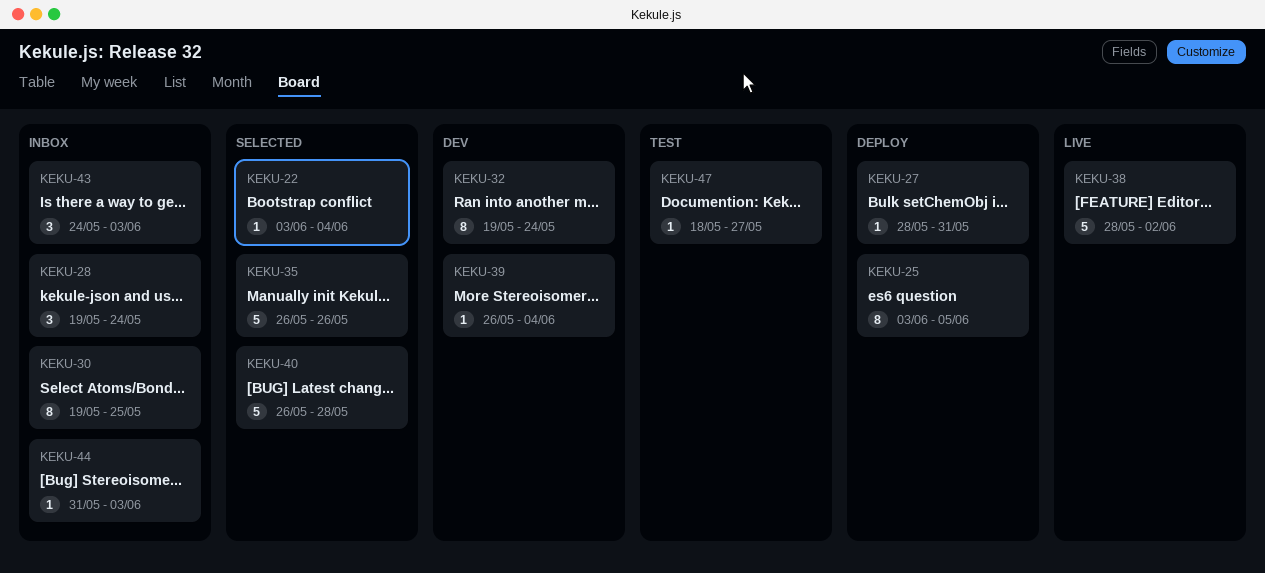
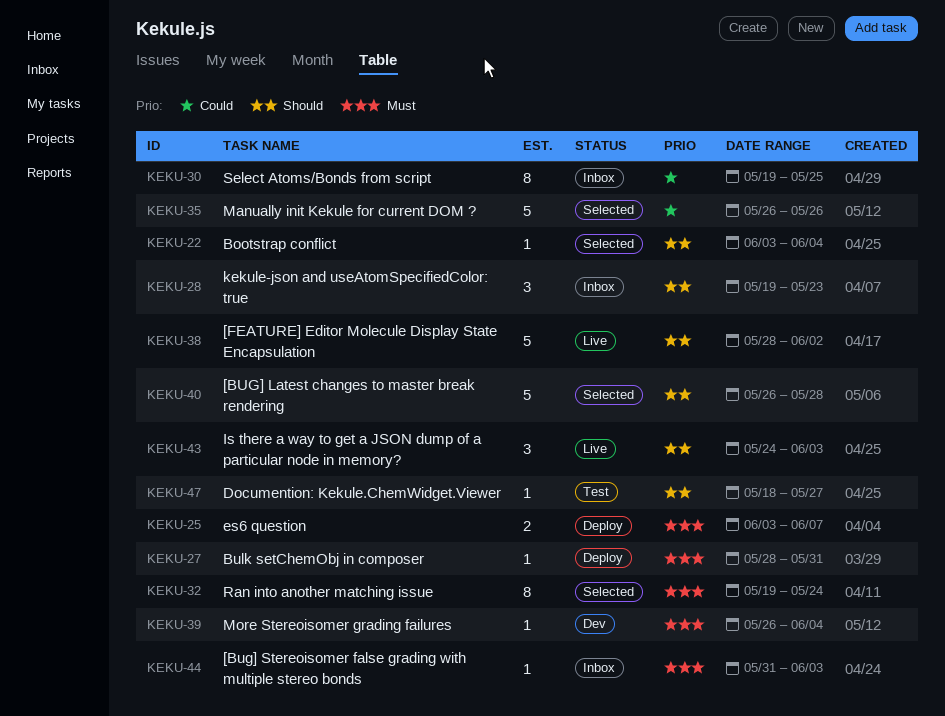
KEKU-25, estimate: 8 -> 2
KEKU-25, due: Jun 5 -> Jun 7
KEKU-28, due: May 24 -> May 23
KEKU-32, status: Dev -> Selected
KEKU-43, status: Inbox -> Live

